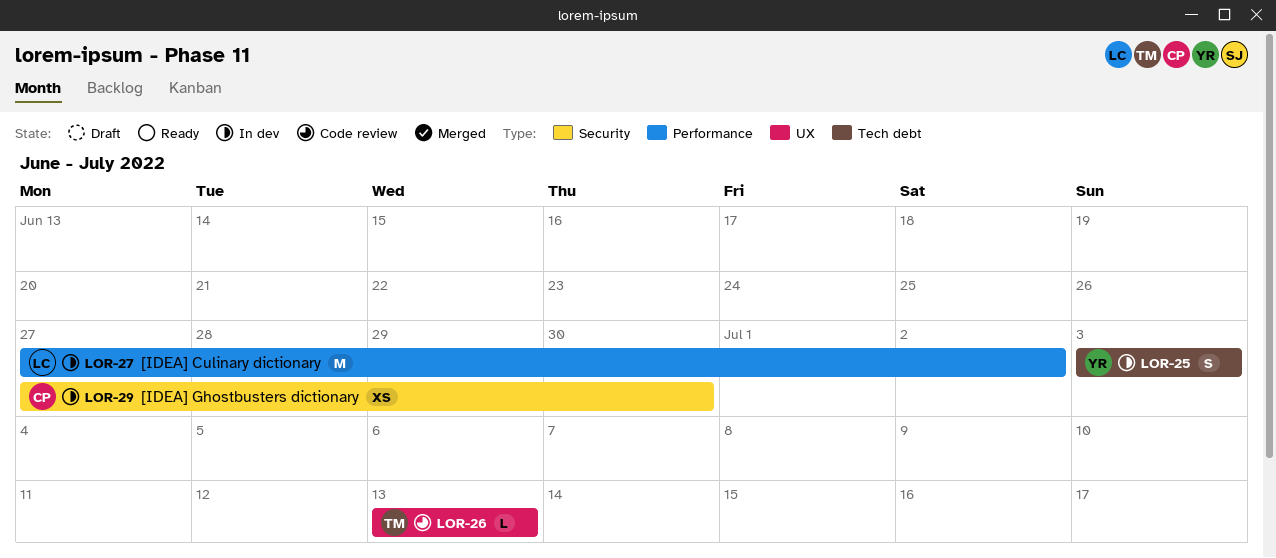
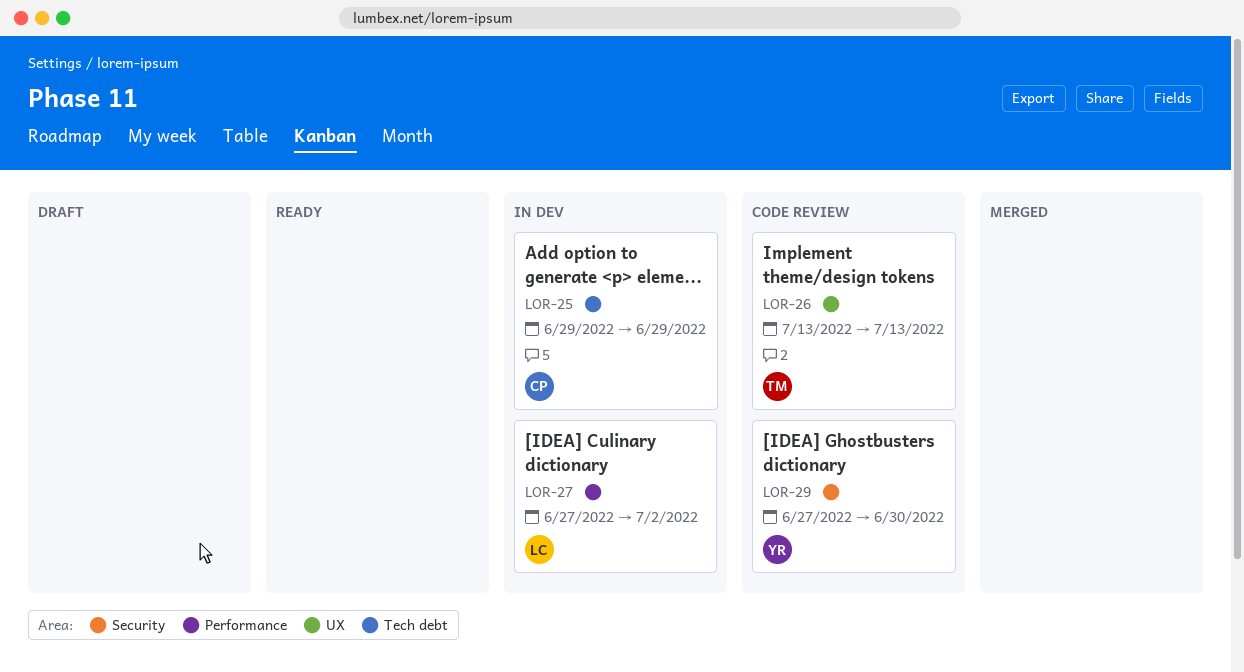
LOR-25, owner: YR -> CP
LOR-25, start: Jul 3 -> Jun 29
LOR-25, due: Jul 3 -> Jun 29
LOR-29, status: In dev -> Code review
LOR-29, owner: CP -> YR

